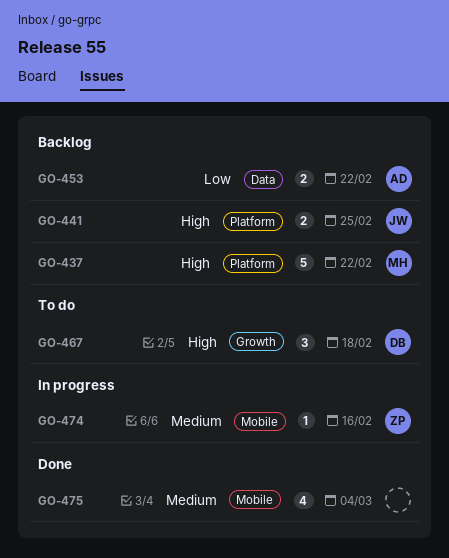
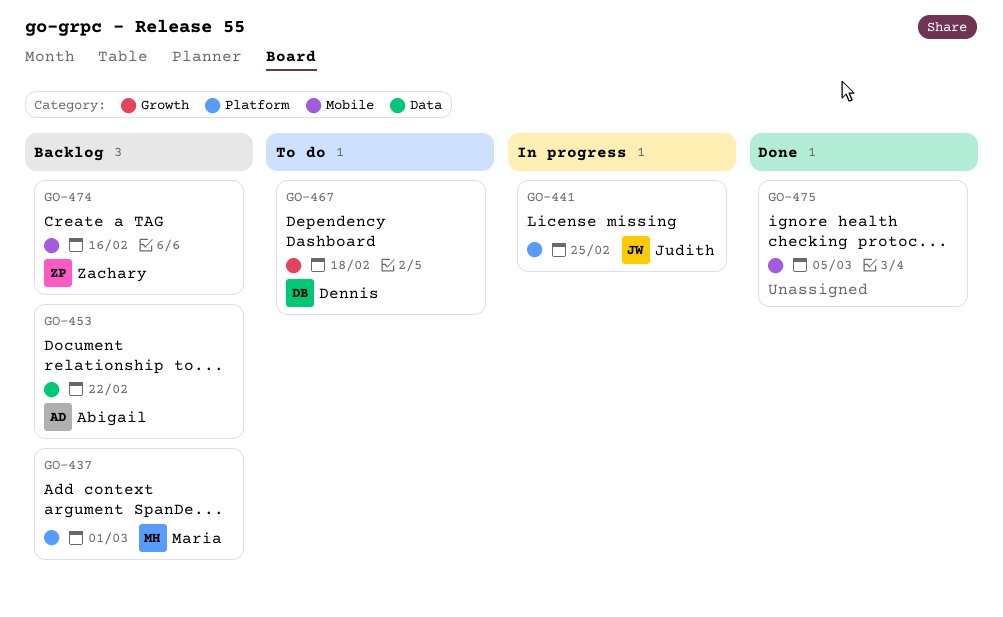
GO-437, due: Feb 22 -> Mar 1
GO-441, status: Backlog -> In progress
GO-474, status: In progress -> Backlog
GO-475, due: Mar 4 -> Mar 5

